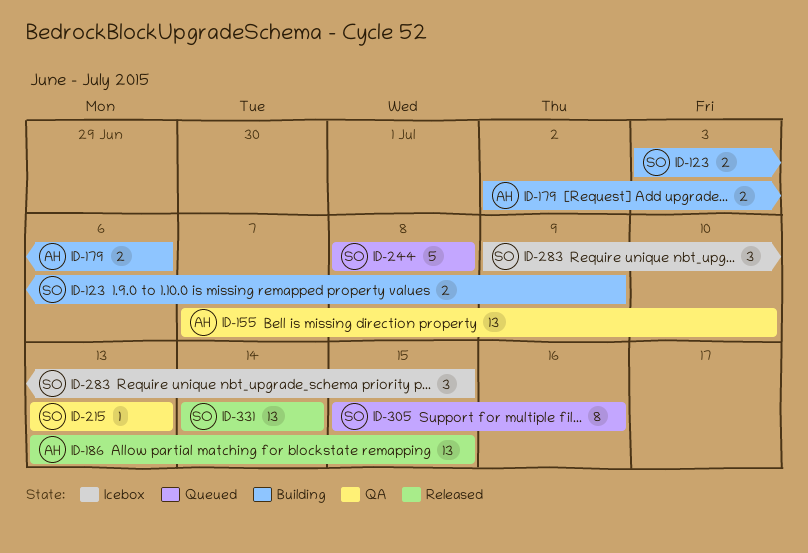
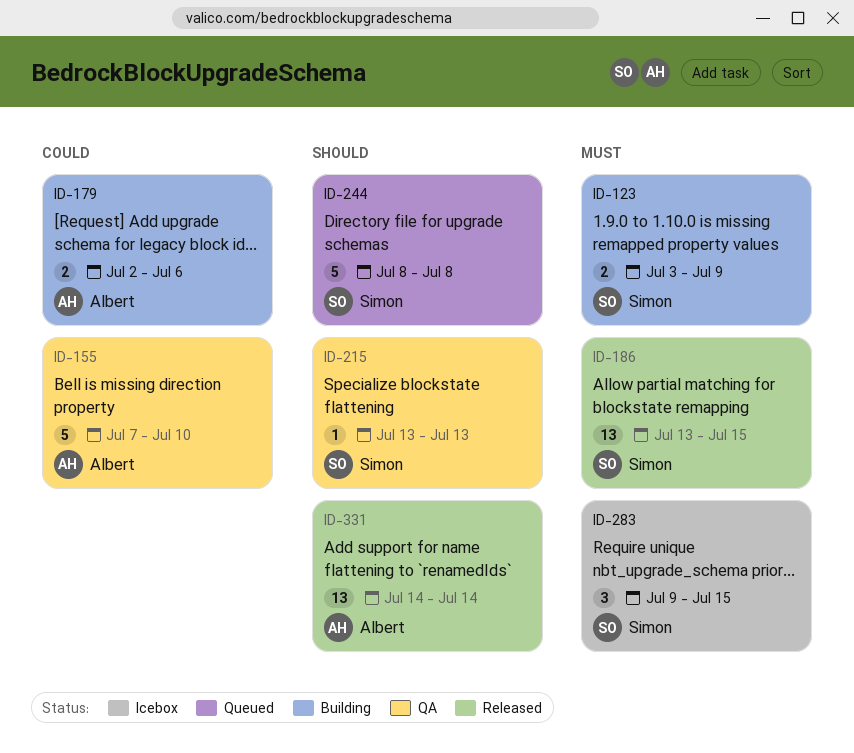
ID-155, estimate: 13 -> 5
ID-186, owner: Albert -> Simon
ID-305: present -> none
ID-331, owner: Simon -> Albert

